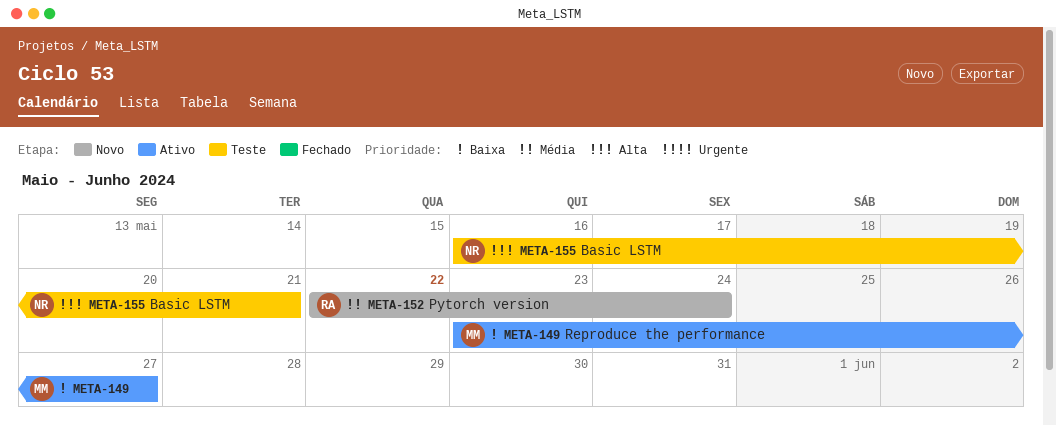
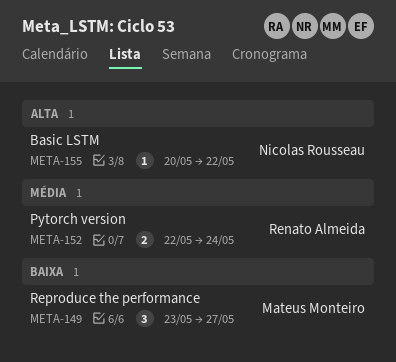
META-155, start: May 16 -> May 20
META-155, due: May 21 -> May 22

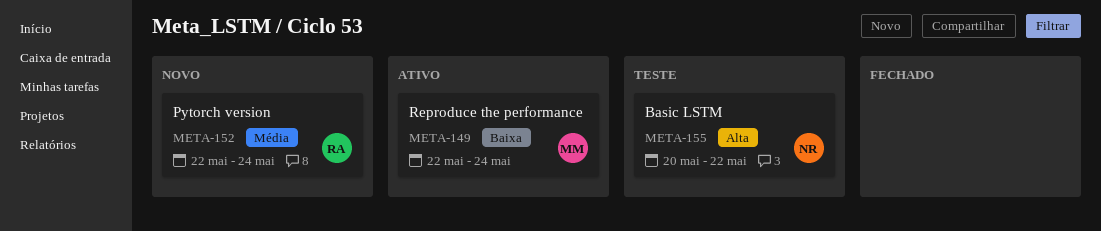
META-149, start: May 23 -> May 22
META-149, due: May 27 -> May 24

